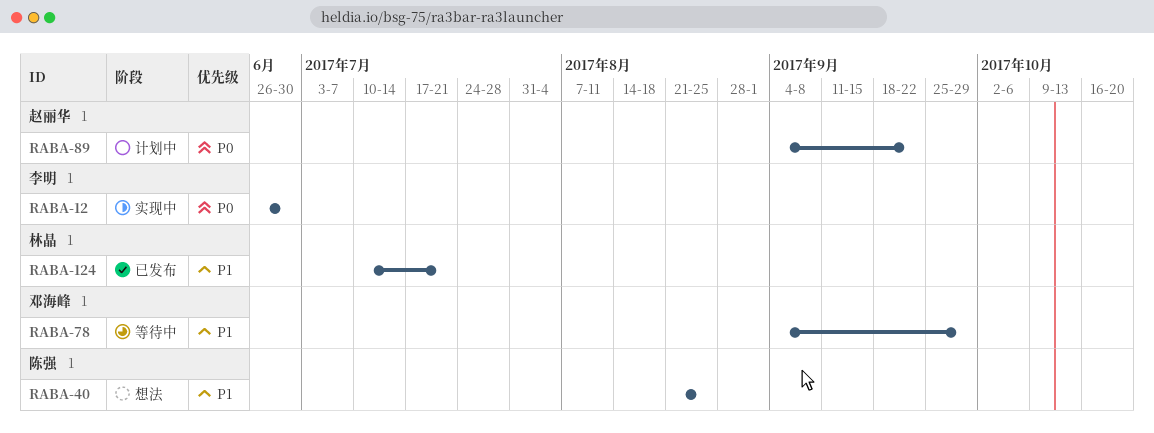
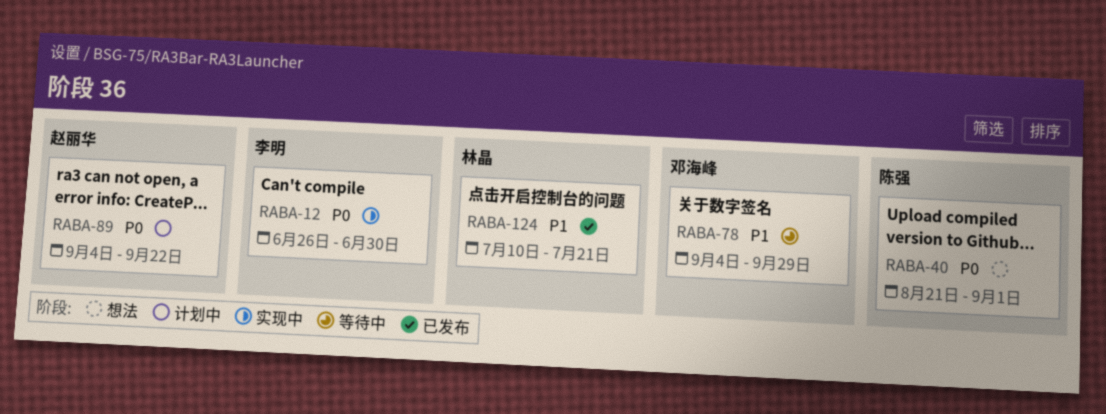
RABA-40, priority: P1 -> P0
RABA-40, due: Aug 25 -> Sep 1

